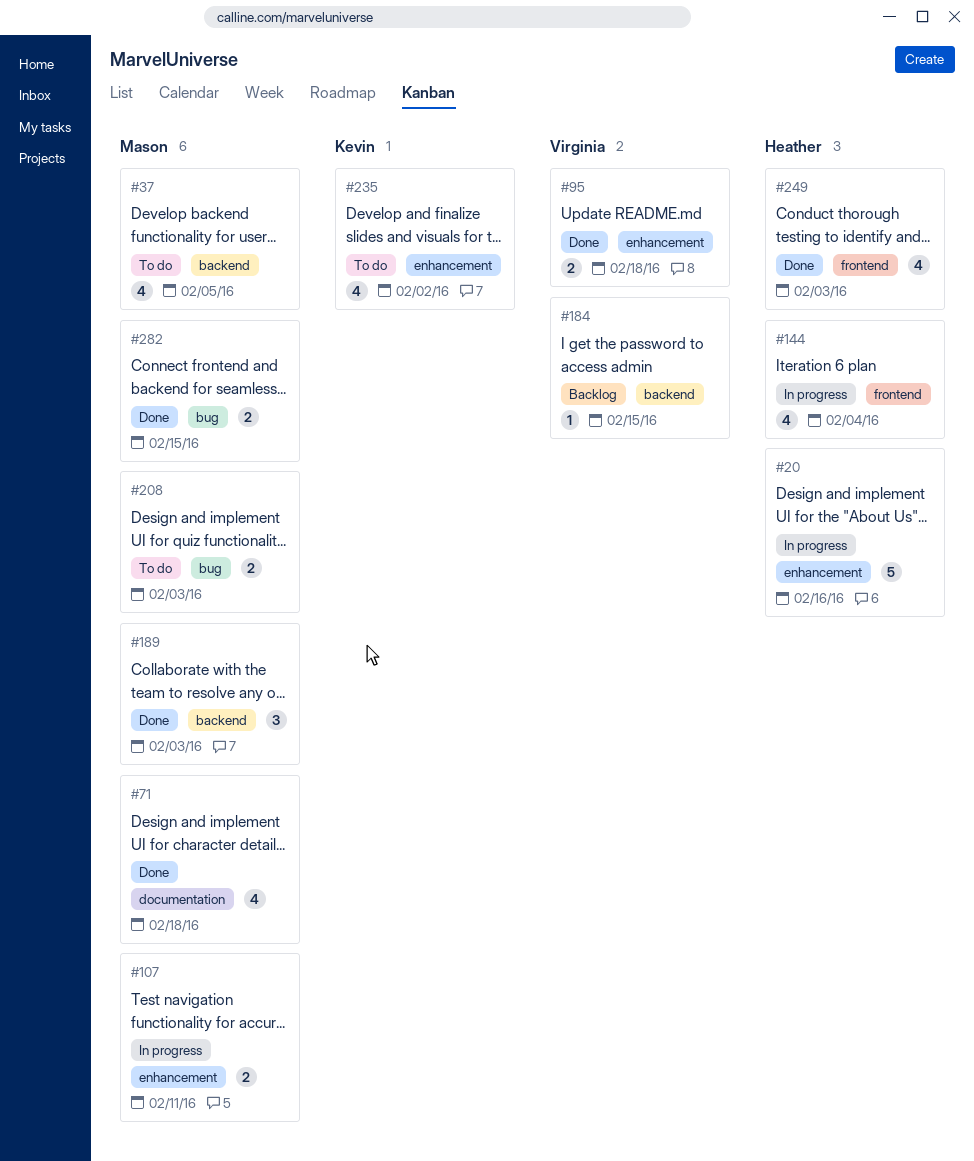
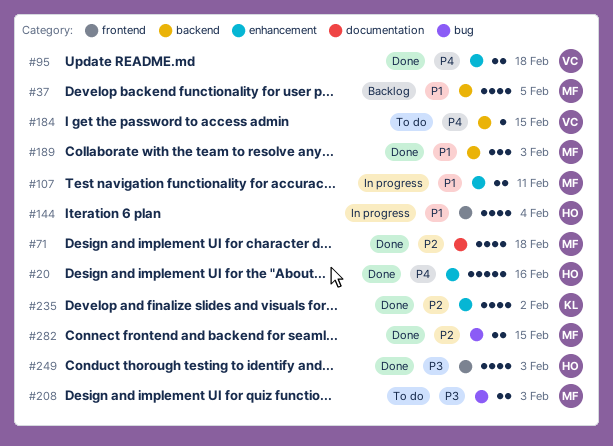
#20, status: In progress -> Done
#37, status: To do -> Backlog
#184, status: Backlog -> To do
#235, status: To do -> Done

